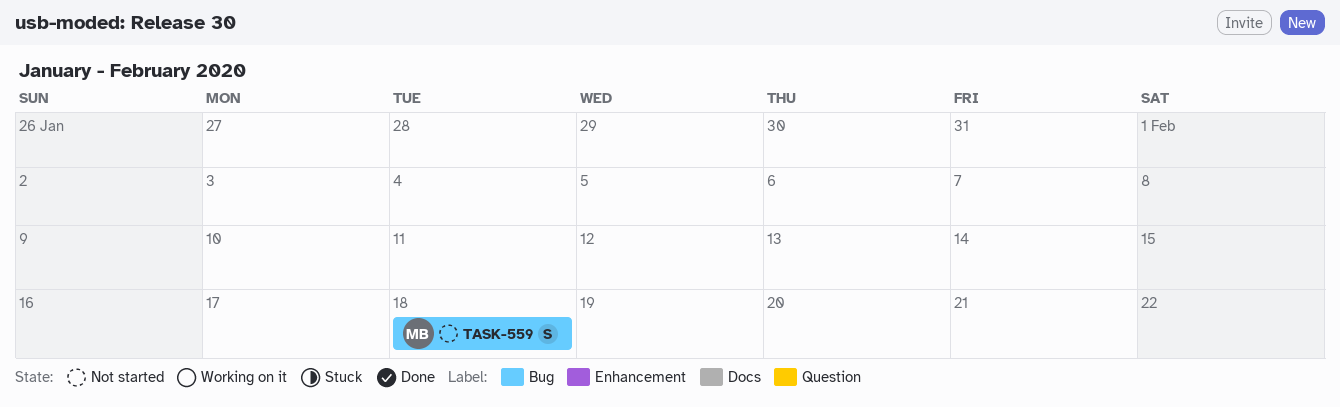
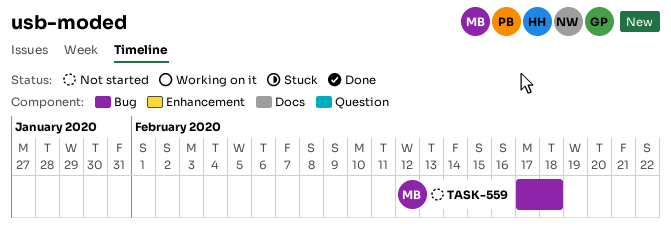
TASK-559, start: Feb 18 -> Feb 17

